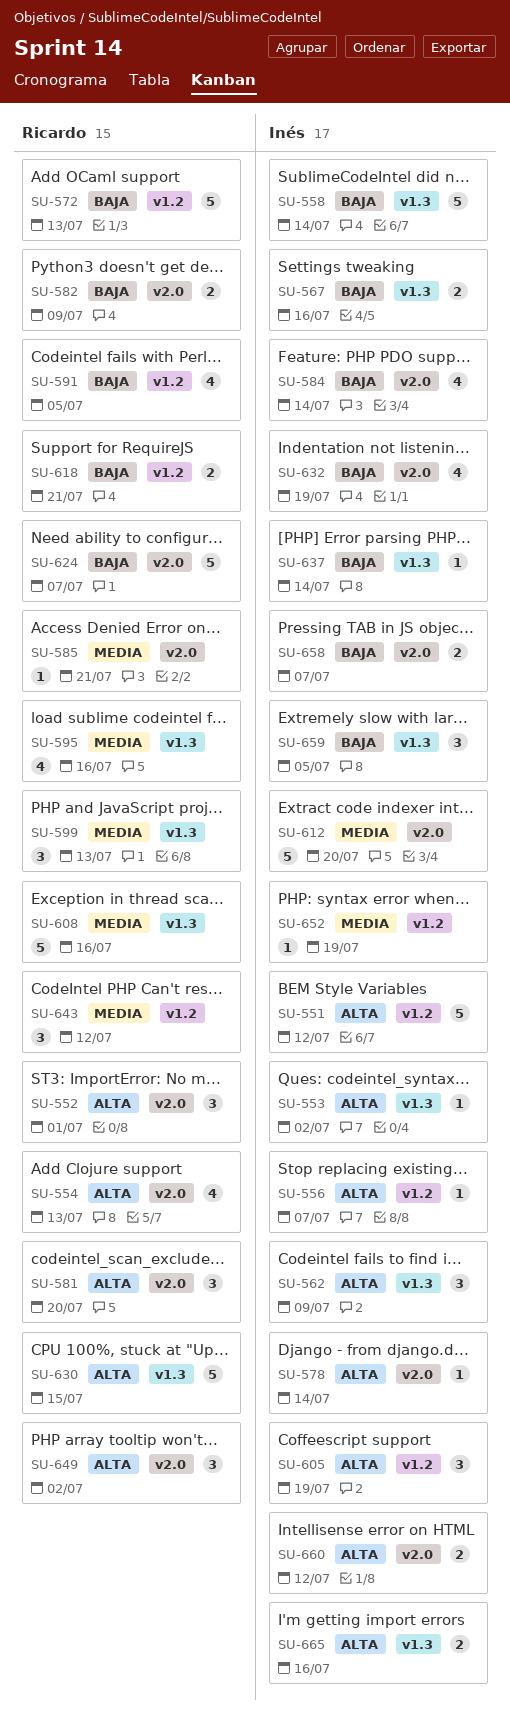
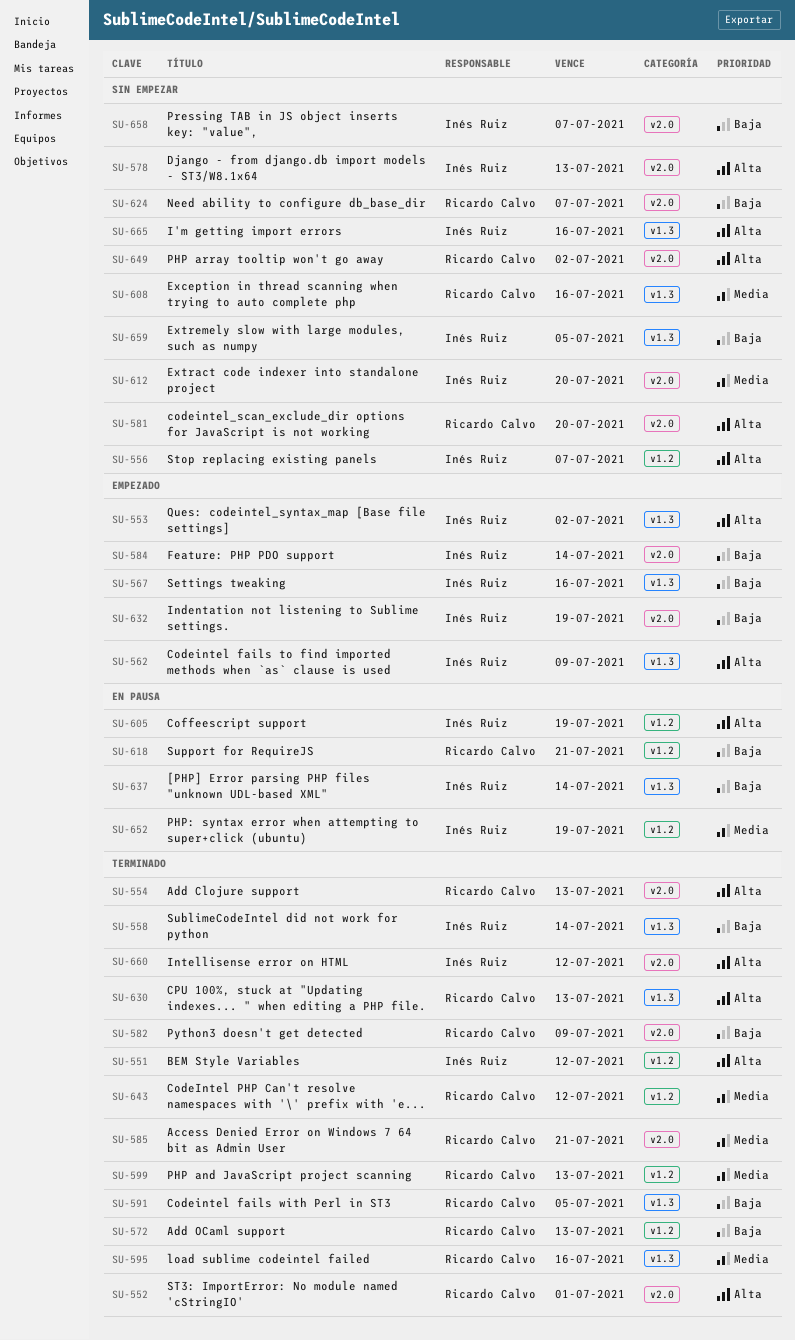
SU-578, due: Jul 14 -> Jul 13
SU-591, label: v1.2 -> v1.3
SU-599, label: v1.3 -> v1.2
SU-630, due: Jul 15 -> Jul 13

